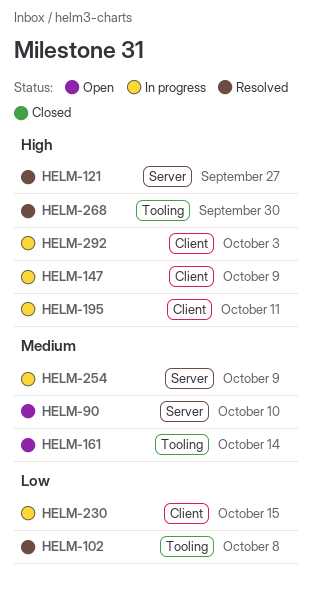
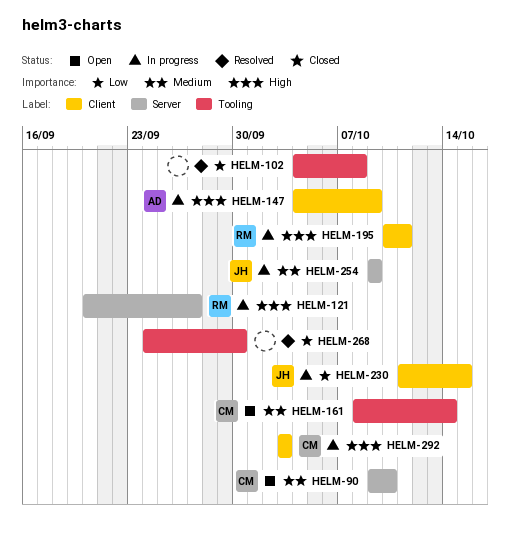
HELM-121, status: Resolved -> In progress
HELM-268, priority: High -> Low

